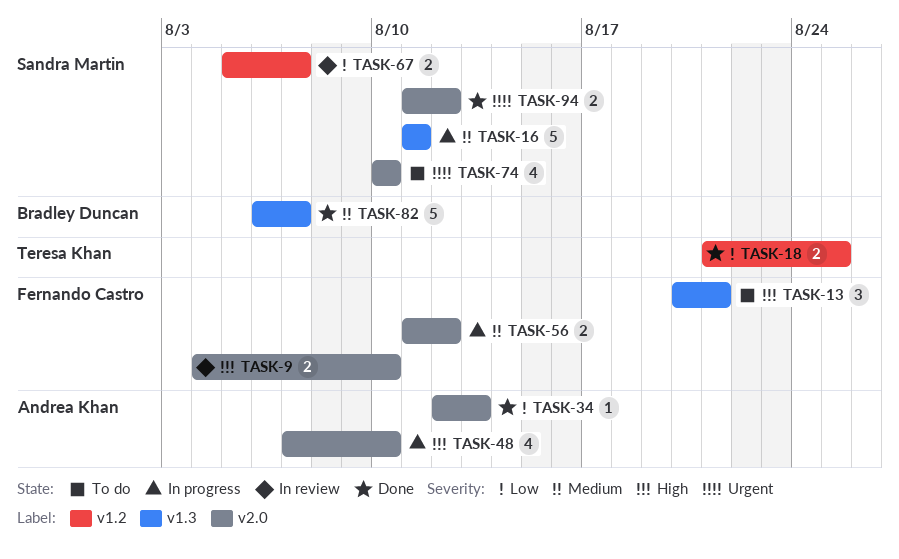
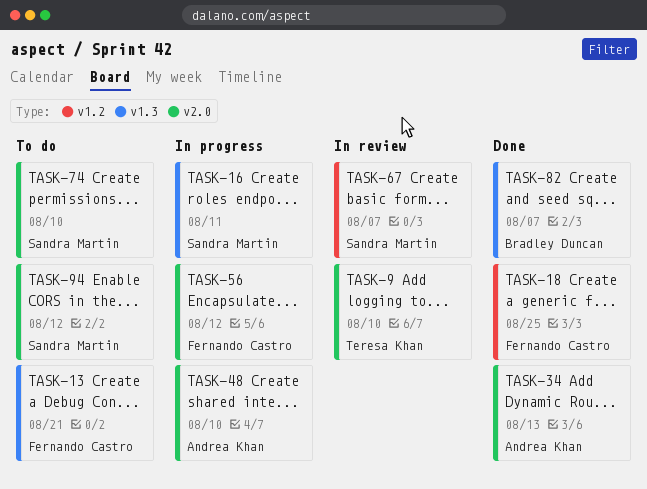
TASK-9, owner: Fernando Castro -> Teresa Khan
TASK-18, owner: Teresa Khan -> Fernando Castro
TASK-94, status: Done -> To do

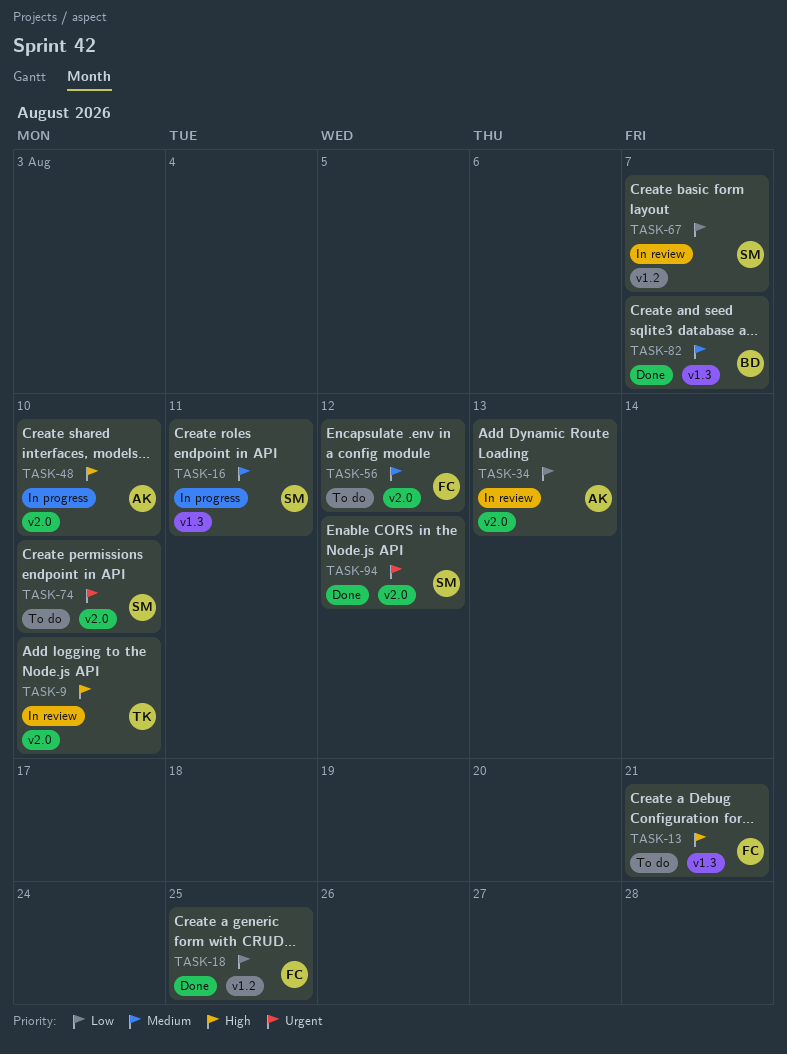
TASK-34, status: Done -> In review
TASK-56, status: In progress -> To do
TASK-94, status: To do -> Done

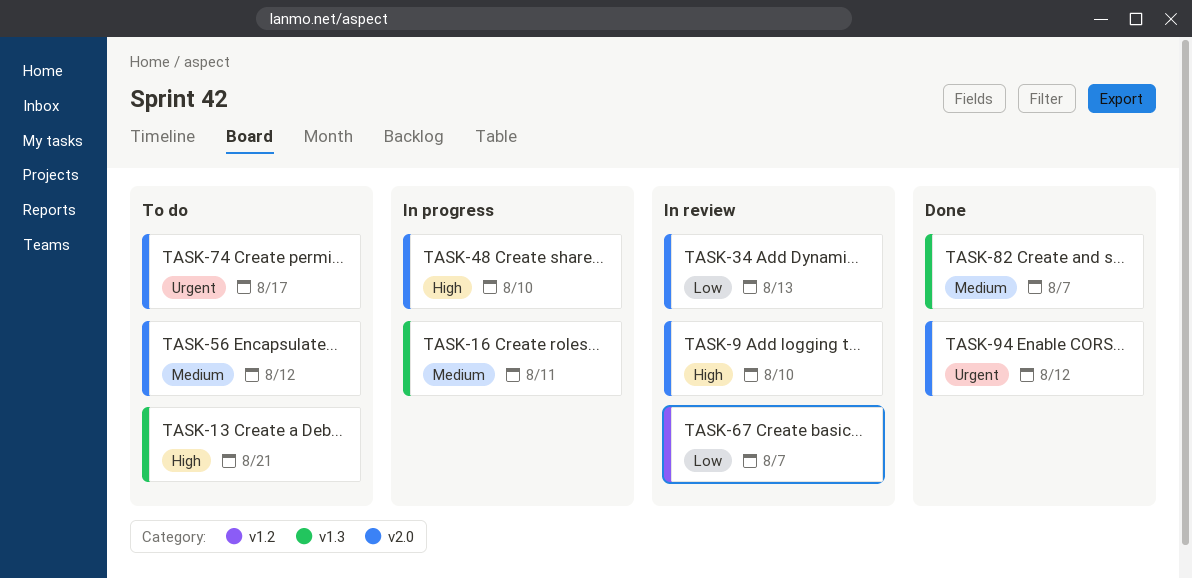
TASK-18: present -> none
TASK-74, due: Aug 10 -> Aug 17

